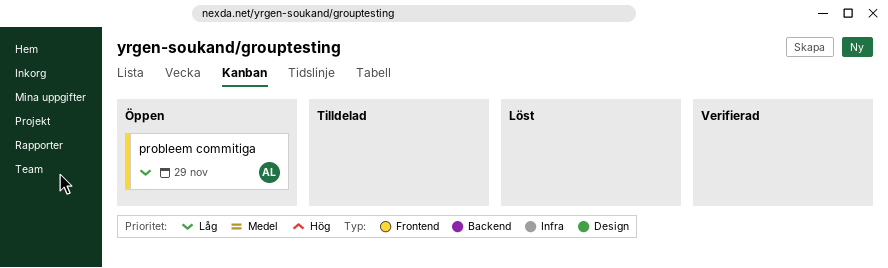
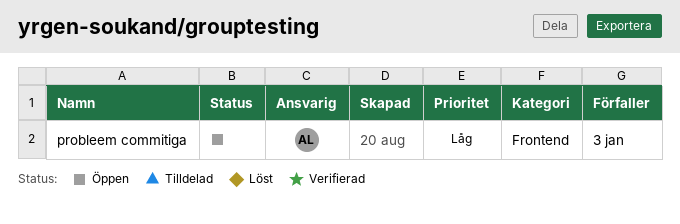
probleem commitiga, due: Nov 29 -> Jan 3

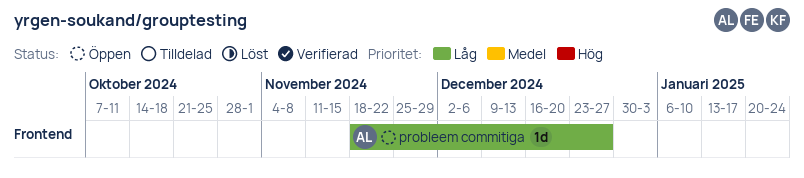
probleem commitiga, due: Jan 3 -> Dec 27

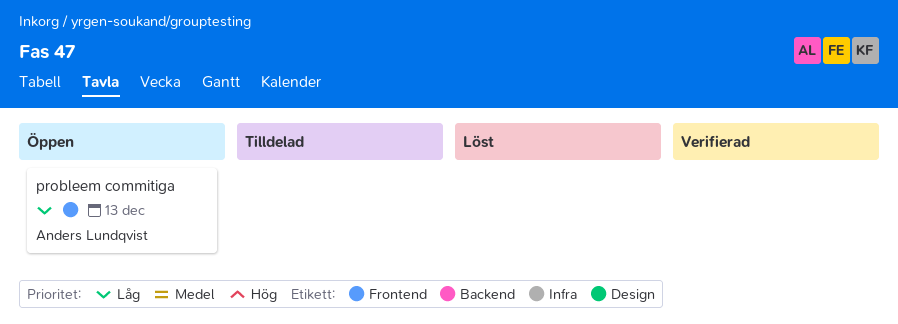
probleem commitiga, due: Dec 27 -> Dec 13

